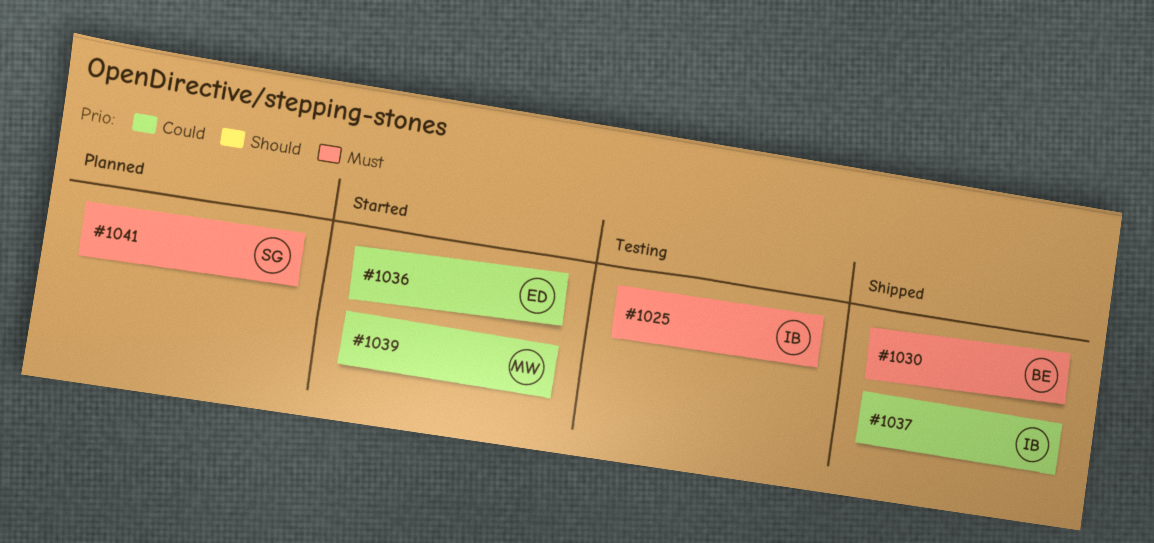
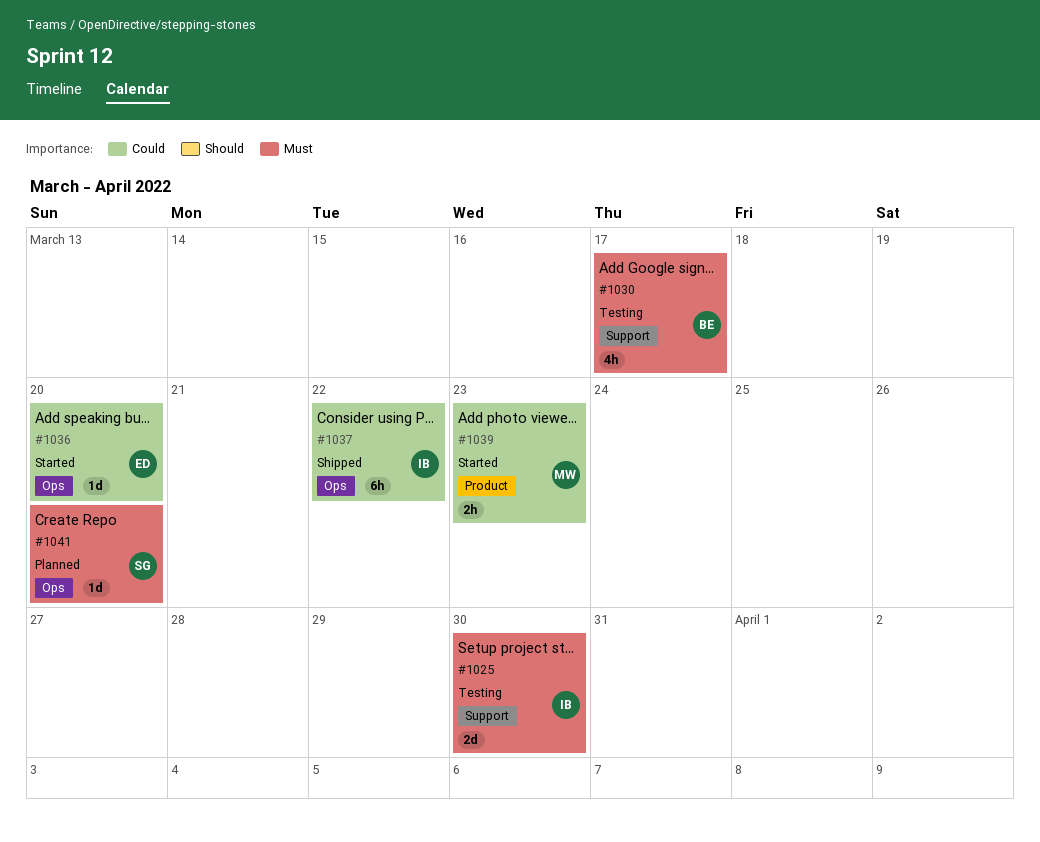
#1030, status: Shipped -> Testing

